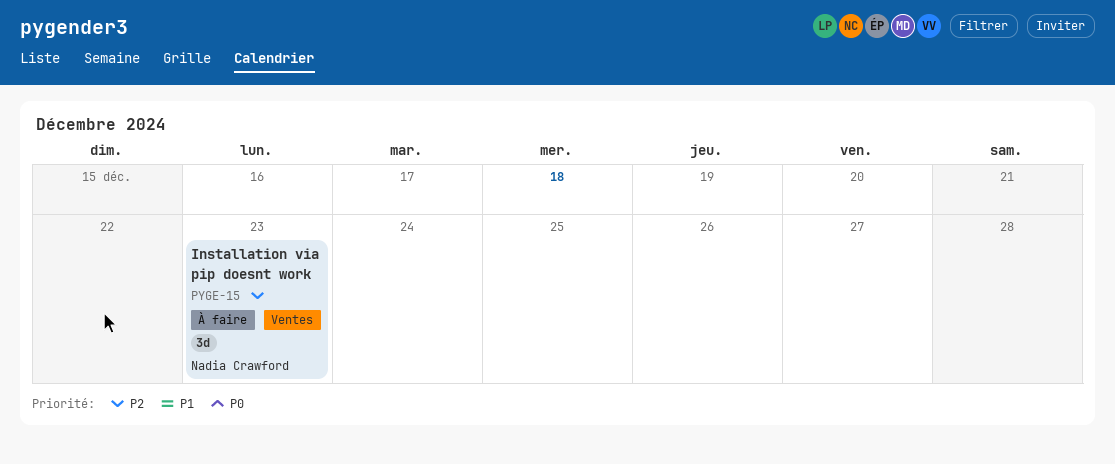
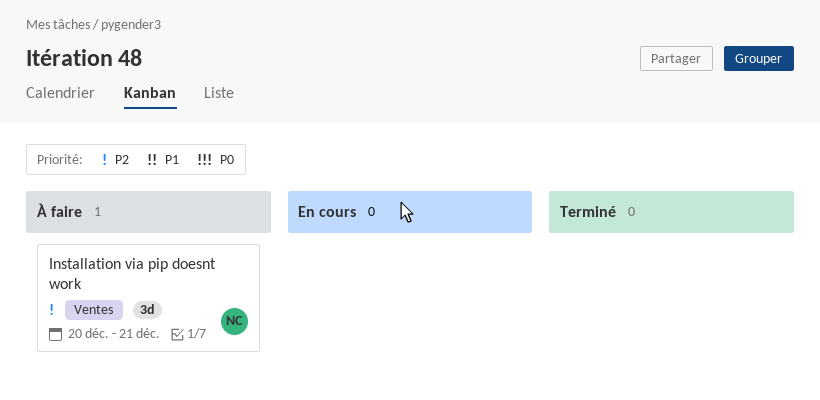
Installation via pip doesnt work, due: Dec 23 -> Dec 21

